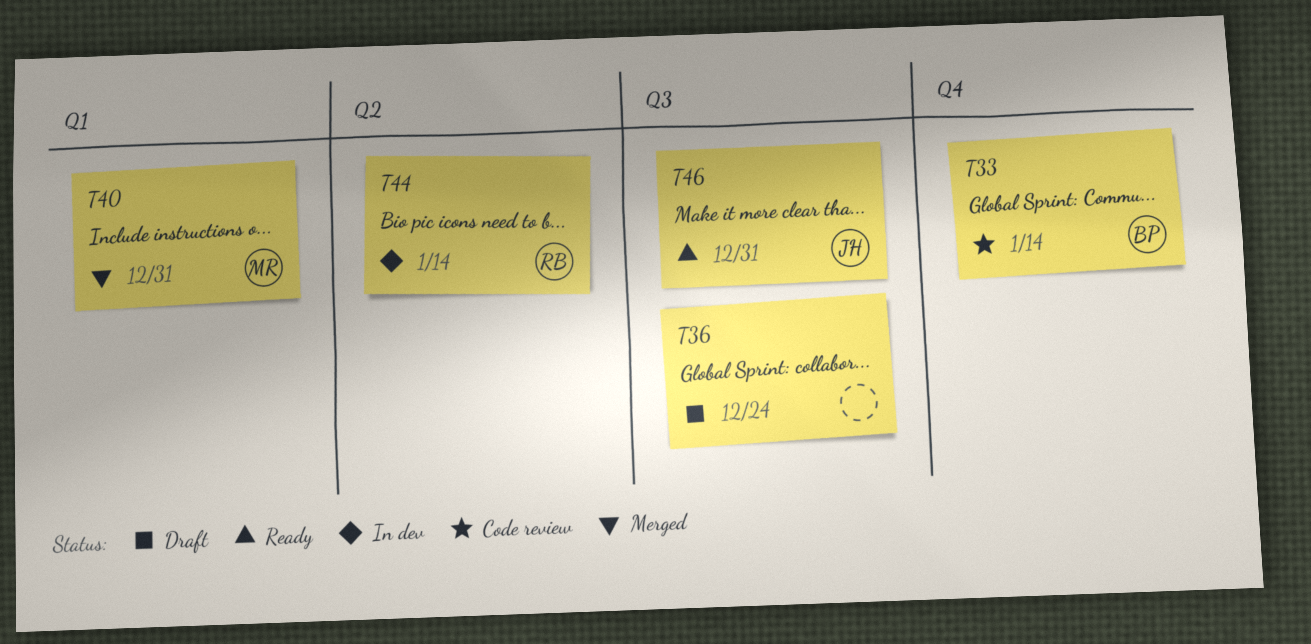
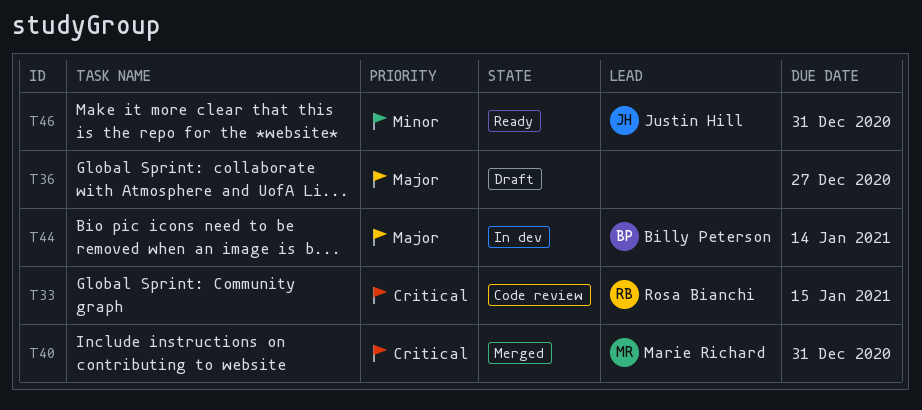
T33, owner: Billy Peterson -> Rosa Bianchi
T33, due: Jan 14 -> Jan 15
T36, due: Dec 24 -> Dec 27
T44, owner: Rosa Bianchi -> Billy Peterson

